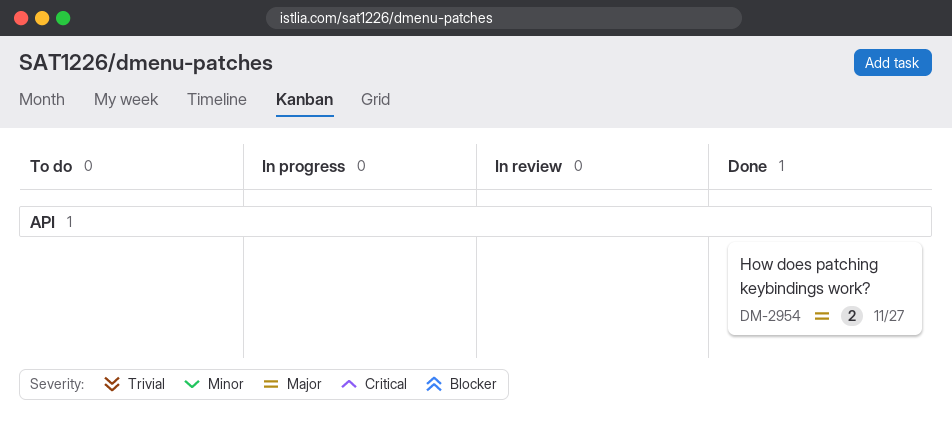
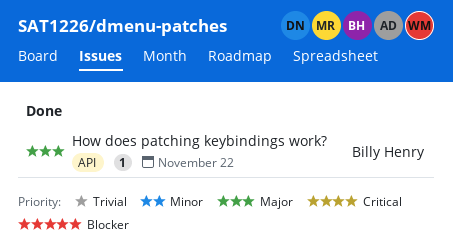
How does patching keybindings work?, estimate: 2 -> 1
How does patching keybindings work?, due: Nov 27 -> Nov 22

